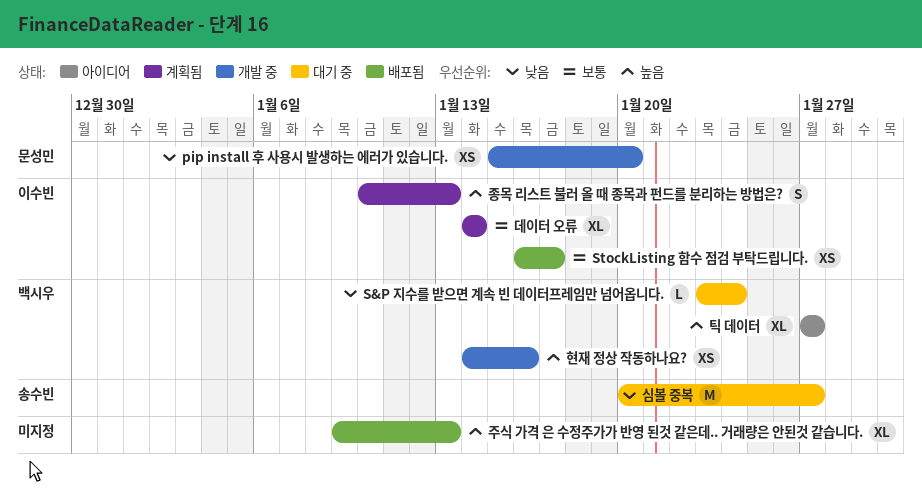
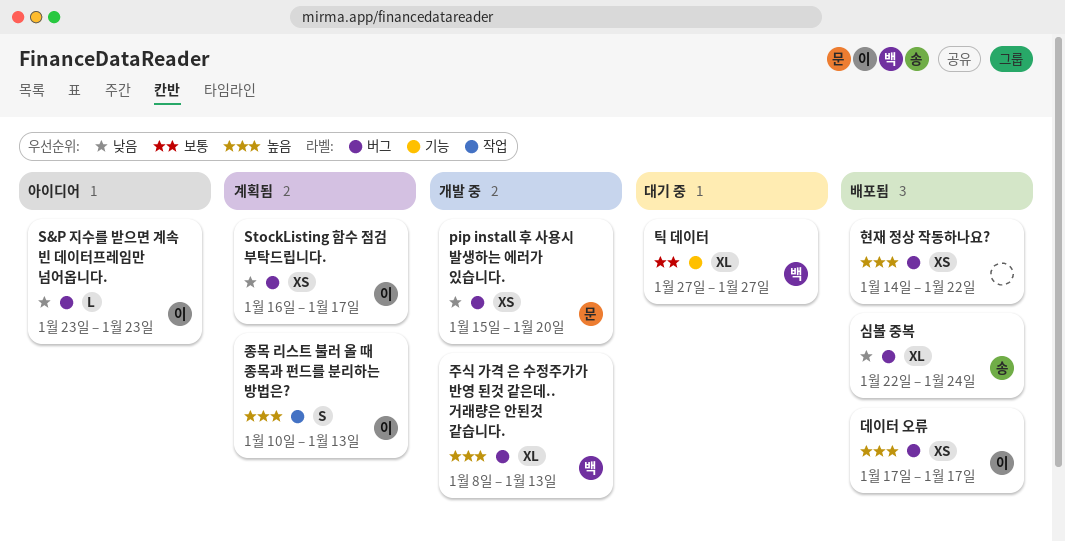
S&P 지수를 받으면 계속 빈 데이터프레임만 넘어옵니다., status: 대기 중 -> 아이디어
S&P 지수를 받으면 계속 빈 데이터프레임만 넘어옵니다., owner: 백시우 -> 이수빈
S&P 지수를 받으면 계속 빈 데이터프레임만 넘어옵니다., due: Jan 24 -> Jan 23
StockListing 함수 점검 부탁드립니다., status: 배포됨 -> 계획됨
StockListing 함수 점검 부탁드립니다., priority: 보통 -> 낮음
데이터 오류, status: 계획됨 -> 배포됨
데이터 오류, priority: 보통 -> 높음
데이터 오류, estimate: XL -> XS
데이터 오류, start: Jan 14 -> Jan 17
데이터 오류, due: Jan 14 -> Jan 17
심볼 중복, status: 대기 중 -> 배포됨
심볼 중복, estimate: M -> XL
심볼 중복, start: Jan 20 -> Jan 22
심볼 중복, due: Jan 27 -> Jan 24
주식 가격 은 수정주가가 반영 된것 같은데.. 거래량은 안된것 같습니다., status: 배포됨 -> 개발 중
주식 가격 은 수정주가가 반영 된것 같은데.. 거래량은 안된것 같습니다., owner: none -> 백시우
주식 가격 은 수정주가가 반영 된것 같은데.. 거래량은 안된것 같습니다., start: Jan 9 -> Jan 8
틱 데이터, status: 아이디어 -> 대기 중
틱 데이터, priority: 높음 -> 보통
현재 정상 작동하나요?, status: 개발 중 -> 배포됨
현재 정상 작동하나요?, owner: 백시우 -> none
현재 정상 작동하나요?, due: Jan 16 -> Jan 22

